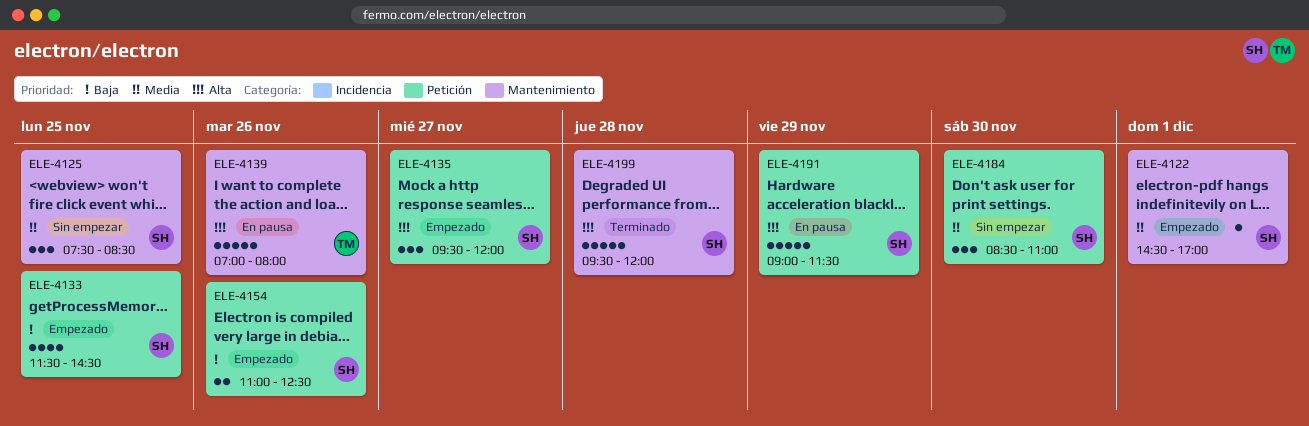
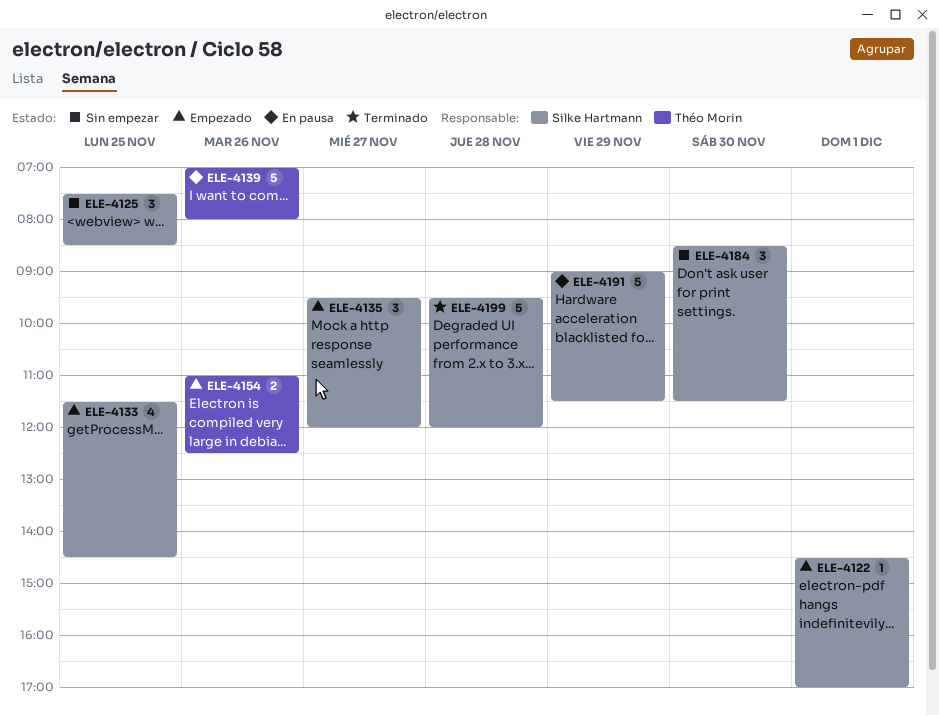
ELE-4154, owner: Silke Hartmann -> Théo Morin
ELE-4184, ends: 11:00 -> 11:30

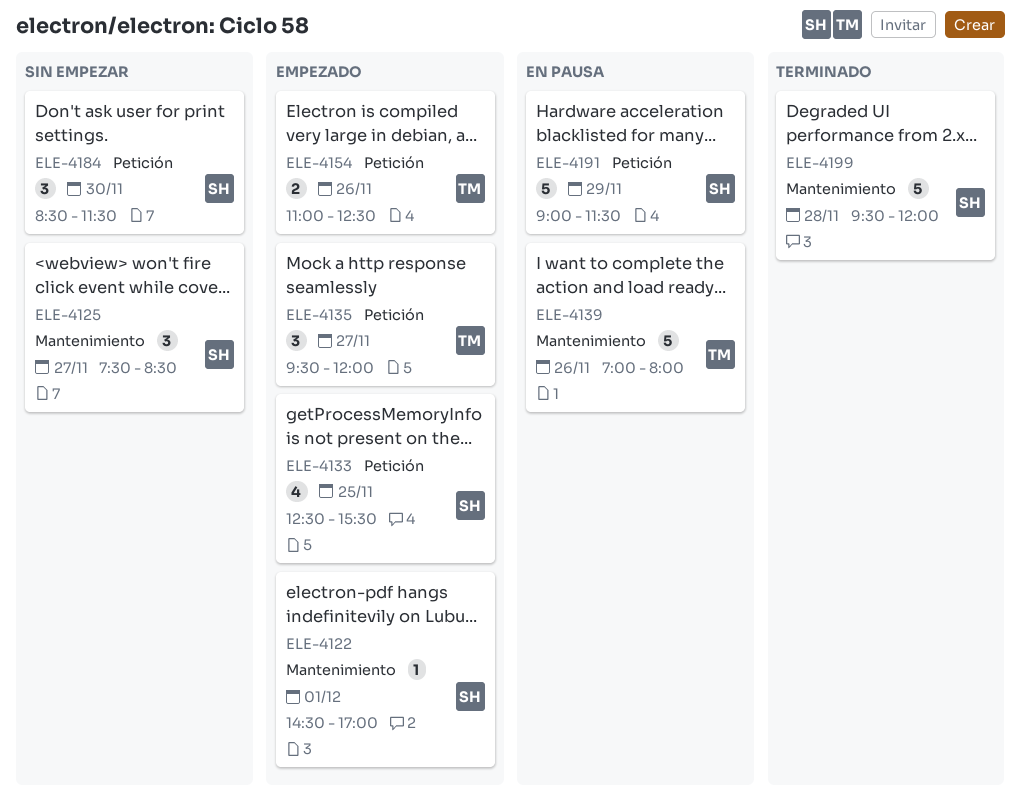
ELE-4125, day: Nov 25 -> Nov 27
ELE-4133, begins: 11:30 -> 12:30
ELE-4133, ends: 14:30 -> 15:30
ELE-4135, owner: Silke Hartmann -> Théo Morin

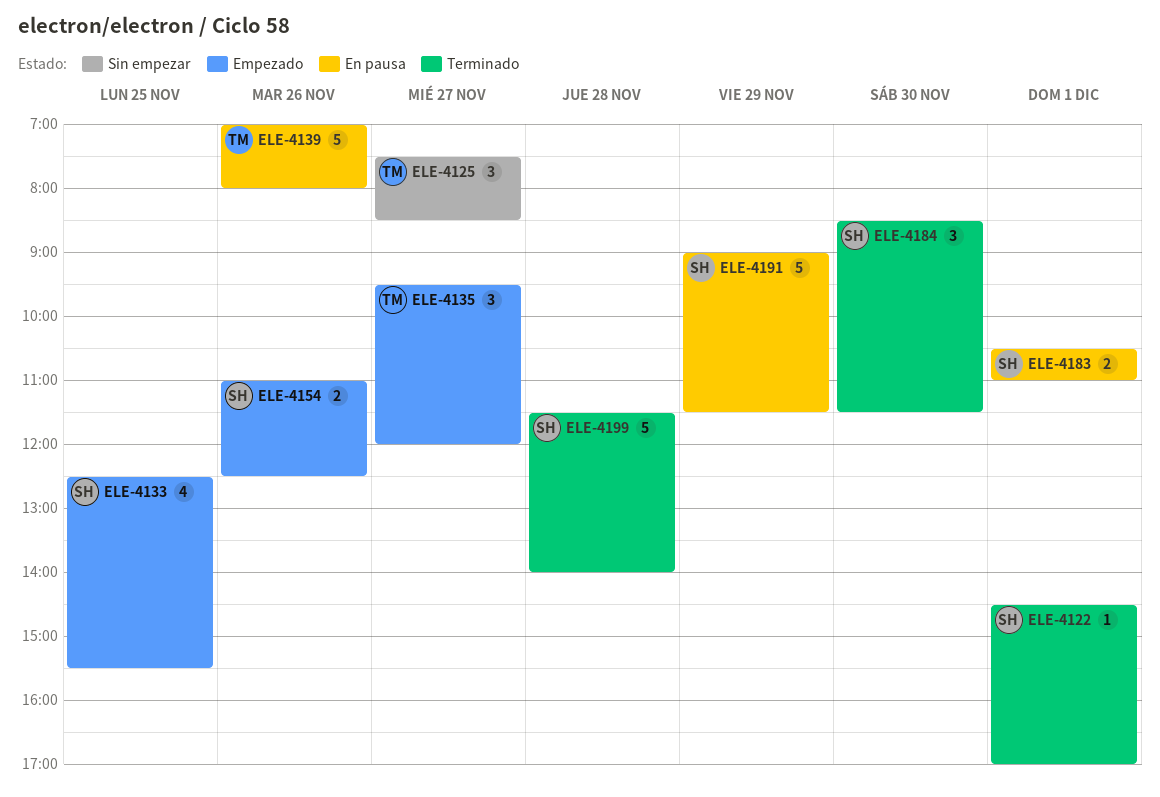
ELE-4122, status: Empezado -> Terminado
ELE-4125, owner: SH -> TM
ELE-4154, owner: TM -> SH
ELE-4183: none -> present
ELE-4184, status: Sin empezar -> Terminado
ELE-4199, begins: 09:30 -> 11:30
ELE-4199, ends: 12:00 -> 14:00

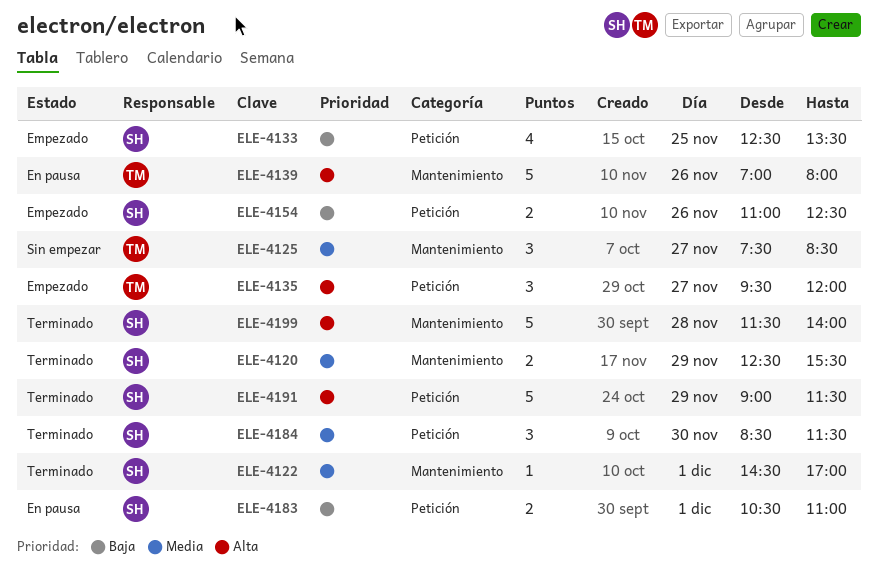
ELE-4120: none -> present
ELE-4133, ends: 15:30 -> 13:30
ELE-4191, status: En pausa -> Terminado

